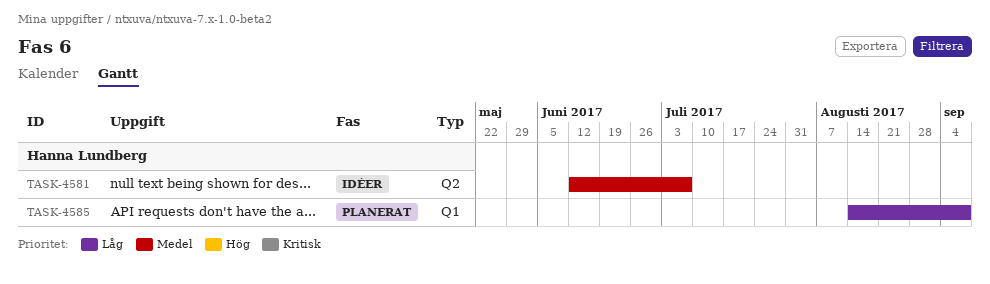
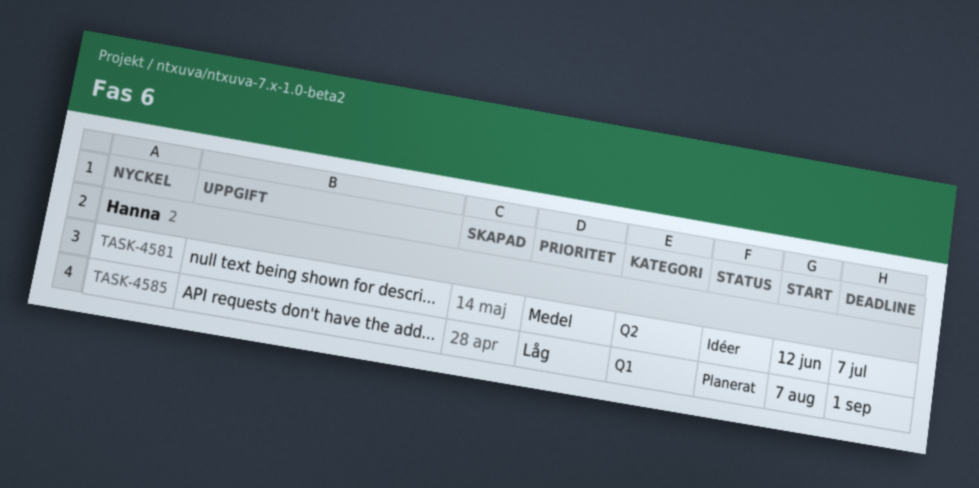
TASK-4585, start: Aug 14 -> Aug 7
TASK-4585, due: Sep 8 -> Sep 1

